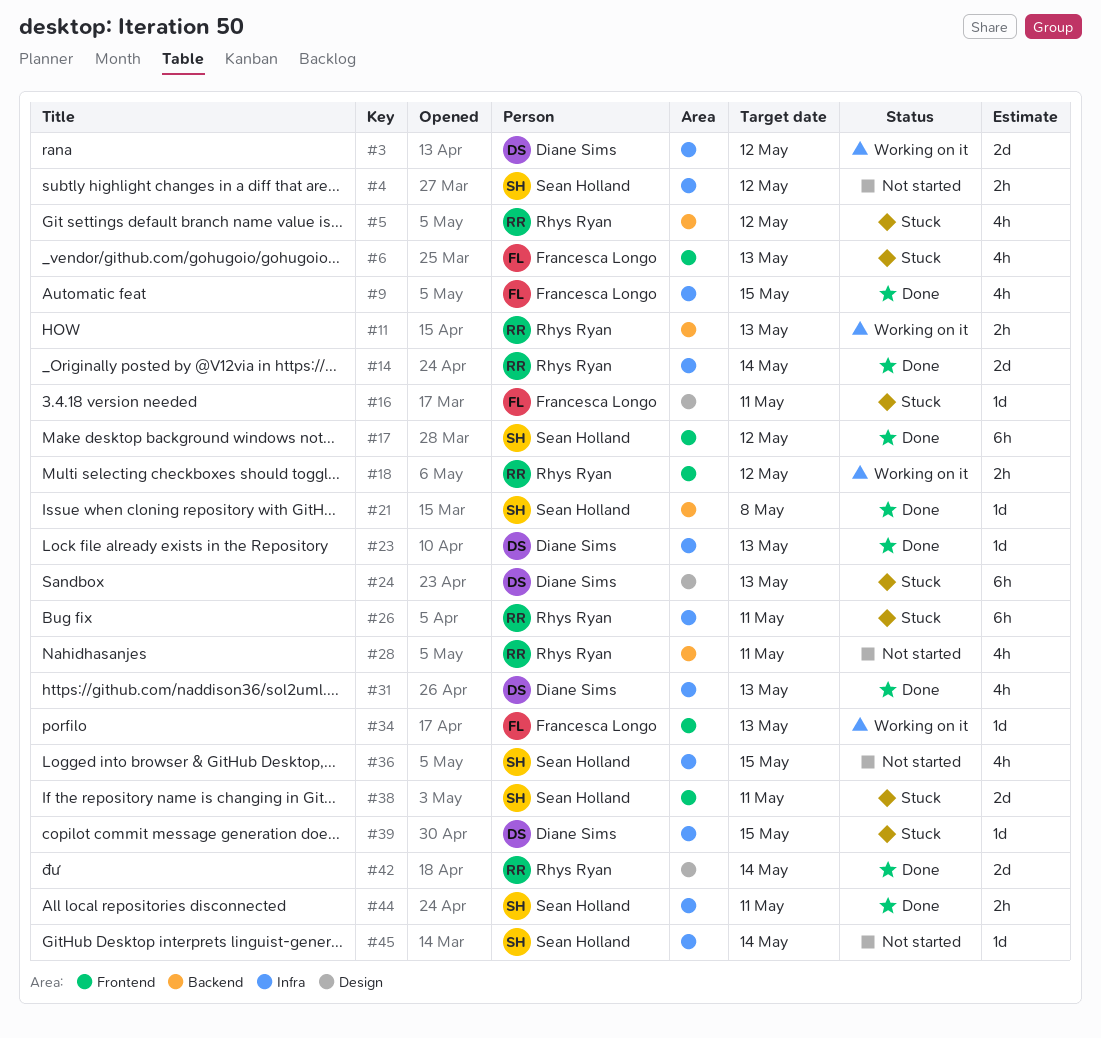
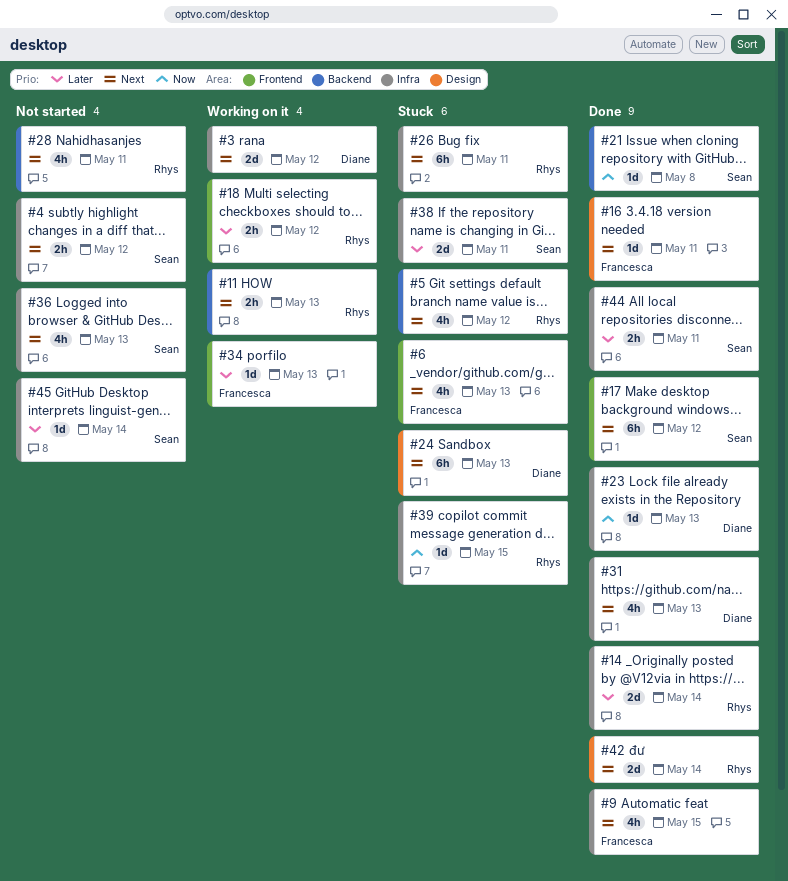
#16, status: Stuck -> Done
#36, due: May 15 -> May 13
#38, label: Frontend -> Infra
#39, owner: Diane Sims -> Rhys Ryan

